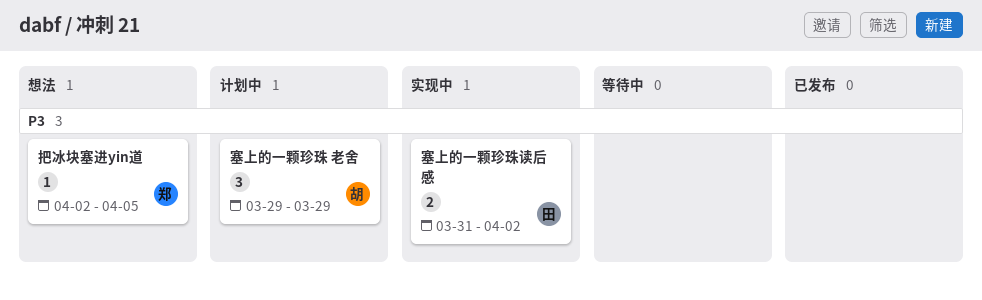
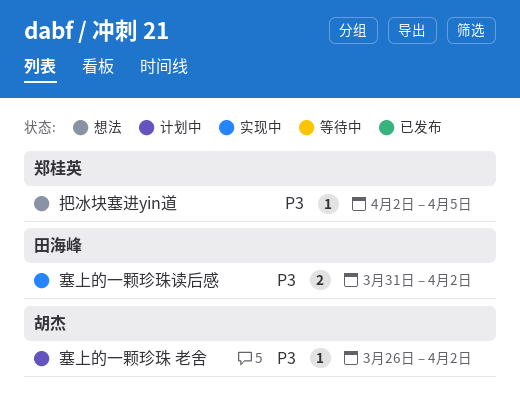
塞上的一颗珍珠 老舍, estimate: 3 -> 1
塞上的一颗珍珠 老舍, start: Mar 29 -> Mar 26
塞上的一颗珍珠 老舍, due: Mar 29 -> Apr 2

